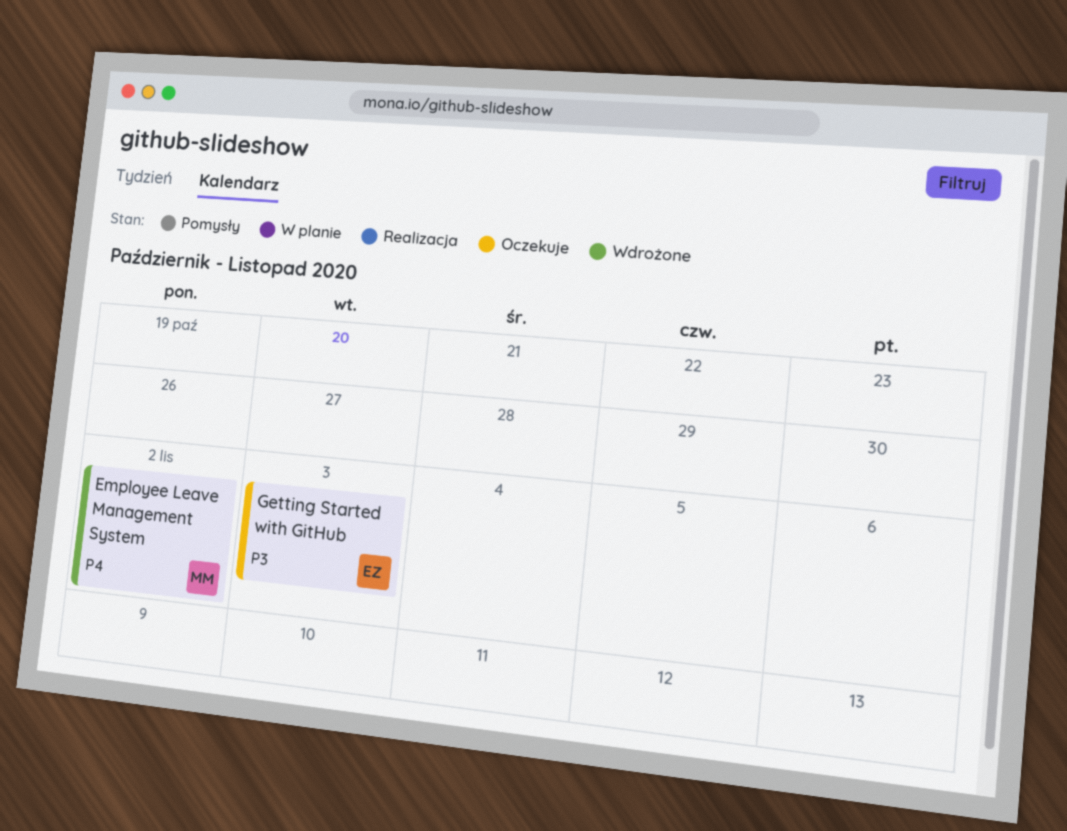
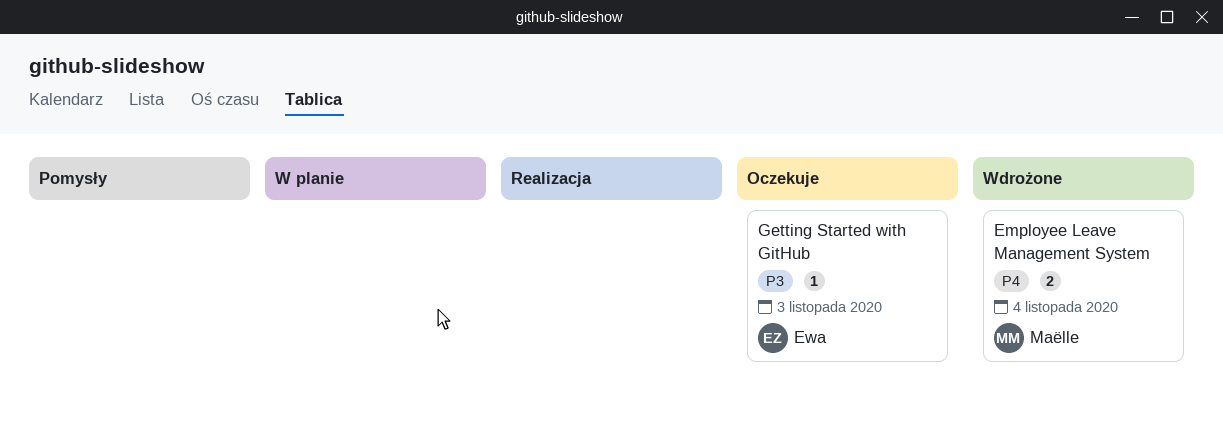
Employee Leave Management System, due: Nov 2 -> Nov 4

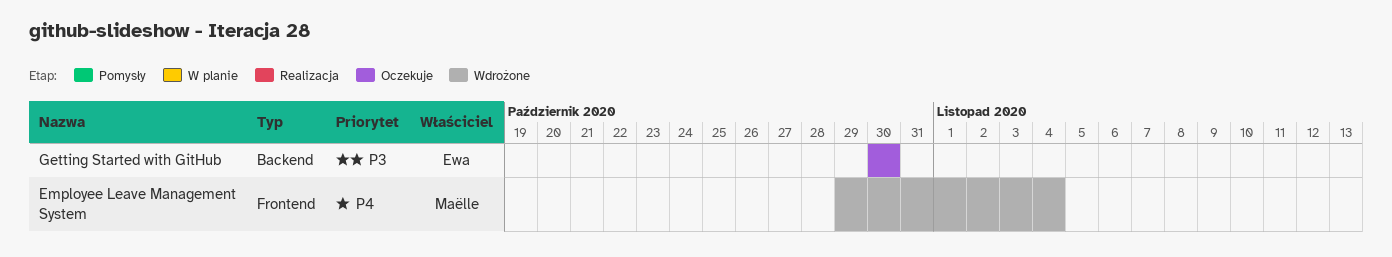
Getting Started with GitHub, due: Nov 3 -> Oct 30

